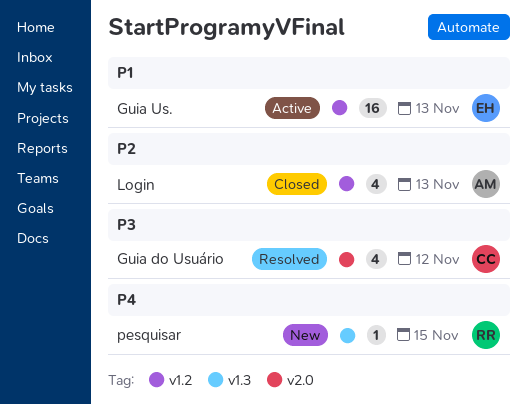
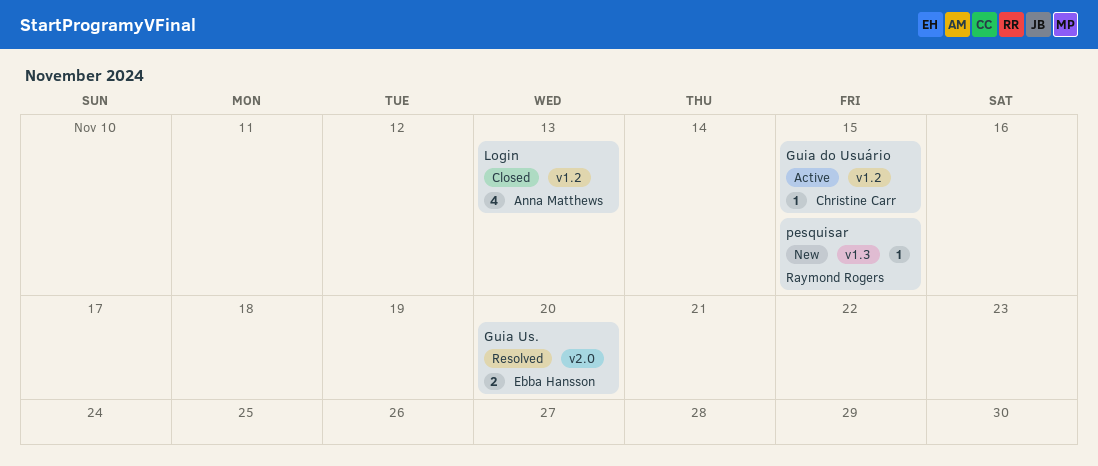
Guia do Usuário, status: Resolved -> Active
Guia do Usuário, label: v2.0 -> v1.2
Guia do Usuário, estimate: 4 -> 1
Guia do Usuário, due: Nov 12 -> Nov 15
Guia Us., status: Active -> Resolved
Guia Us., label: v1.2 -> v2.0
Guia Us., estimate: 16 -> 2
Guia Us., due: Nov 13 -> Nov 20

